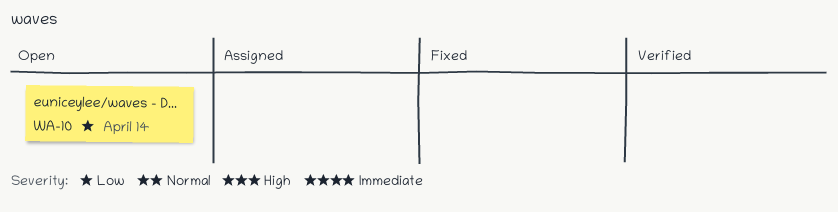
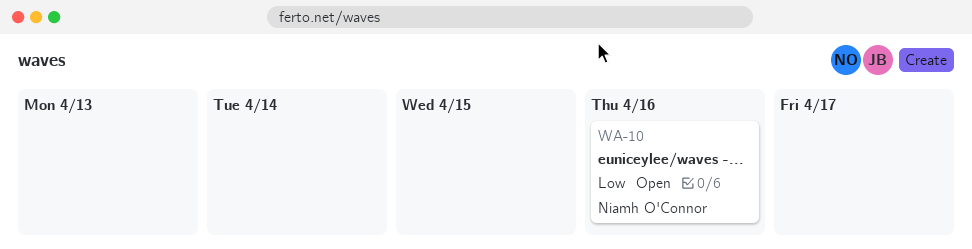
WA-10, due: Apr 14 -> Apr 16

